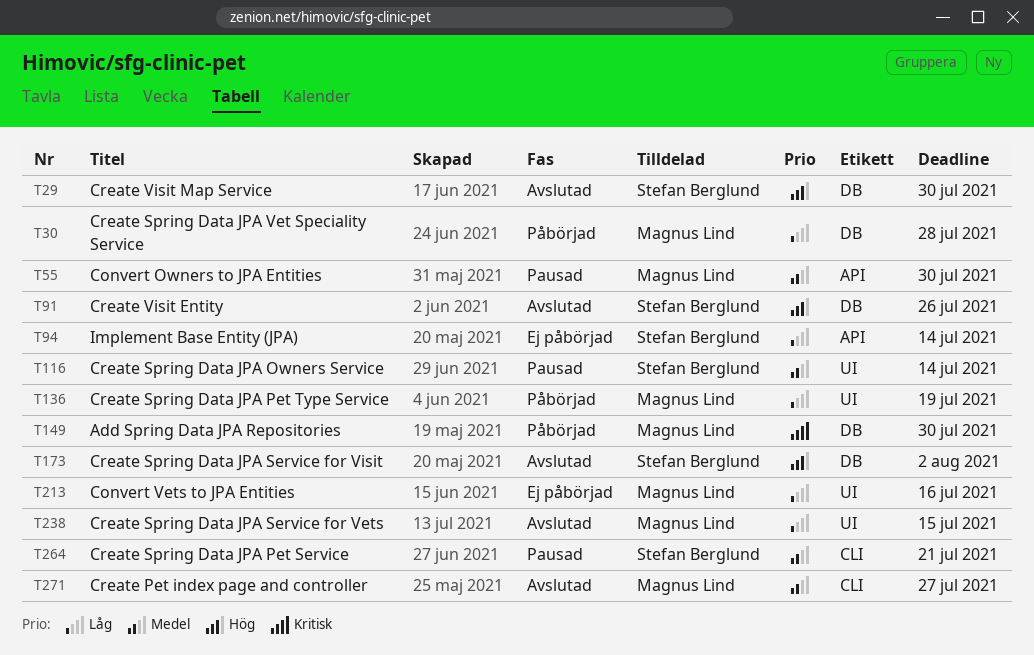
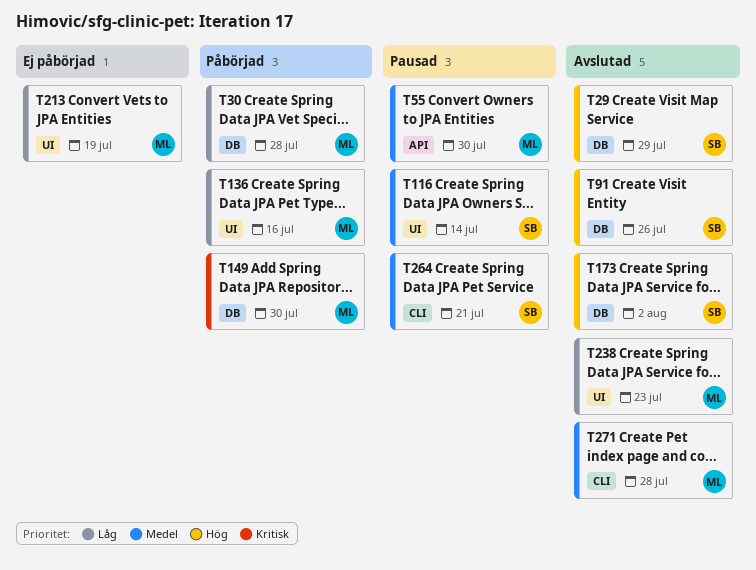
T29, due: Jul 30 -> Jul 29
T94: present -> none
T136, due: Jul 19 -> Jul 16
T213, due: Jul 16 -> Jul 19
T238, due: Jul 15 -> Jul 23
T271, due: Jul 27 -> Jul 28

